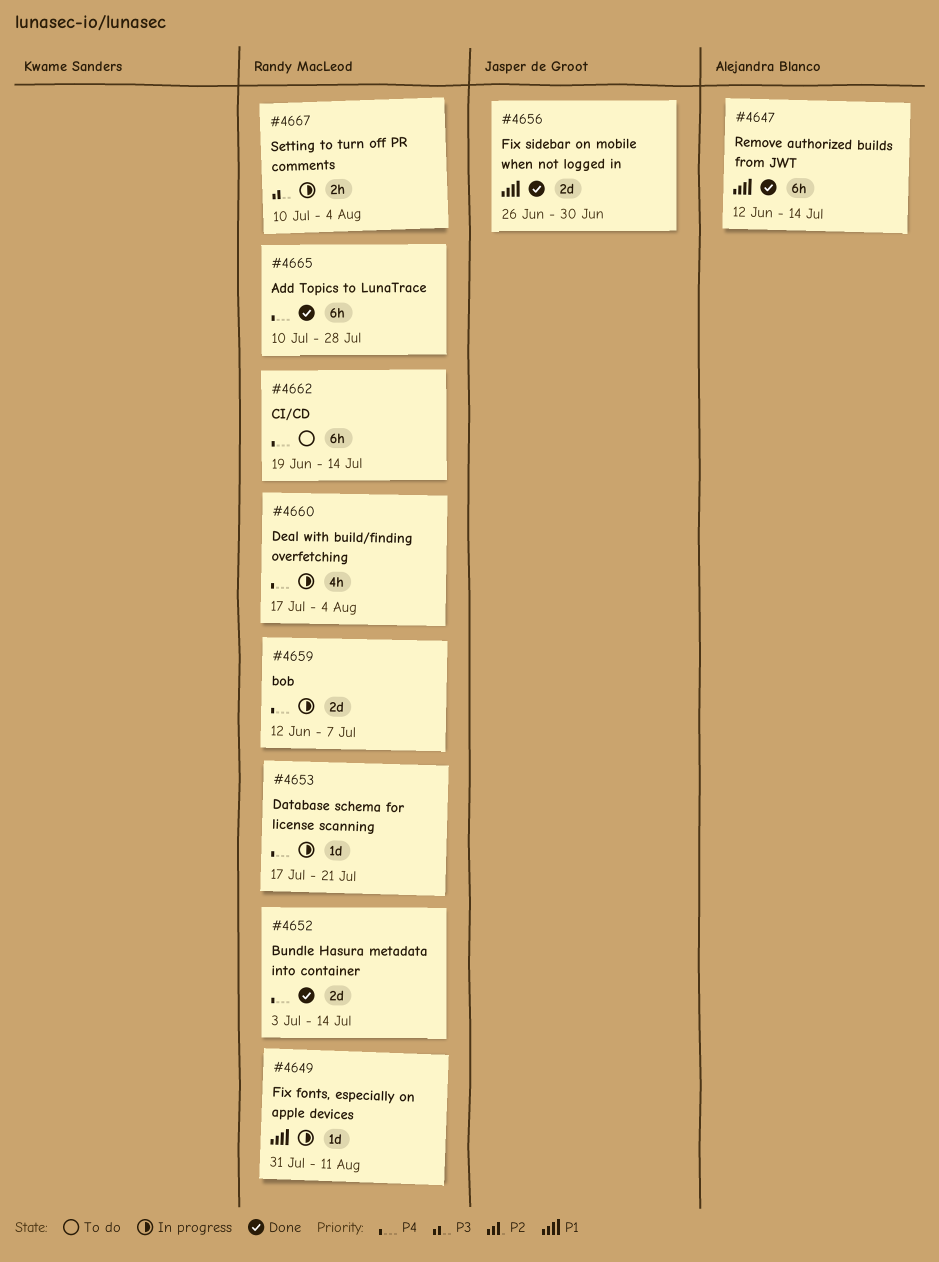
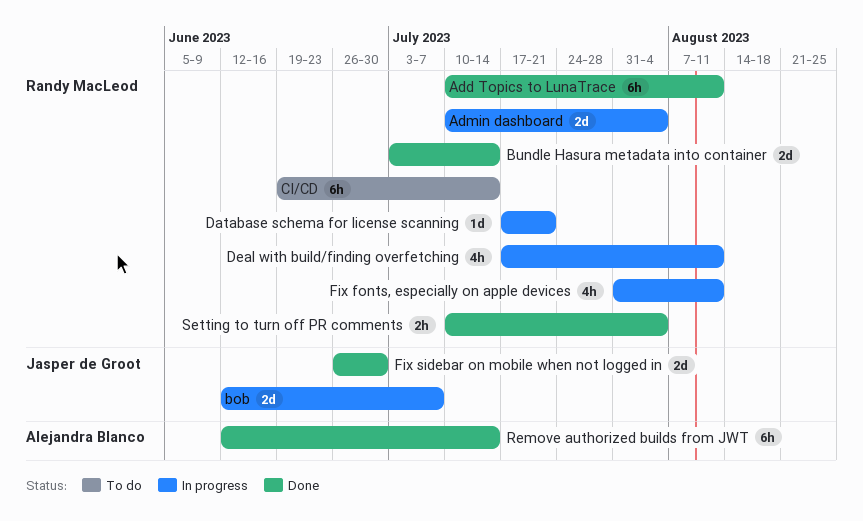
Add Topics to LunaTrace, due: Jul 28 -> Aug 11
Admin dashboard: none -> present
bob, owner: Randy MacLeod -> Jasper de Groot
Deal with build/finding overfetching, due: Aug 4 -> Aug 11
Fix fonts, especially on apple devices, estimate: 1d -> 4h
Setting to turn off PR comments, status: In progress -> Done

